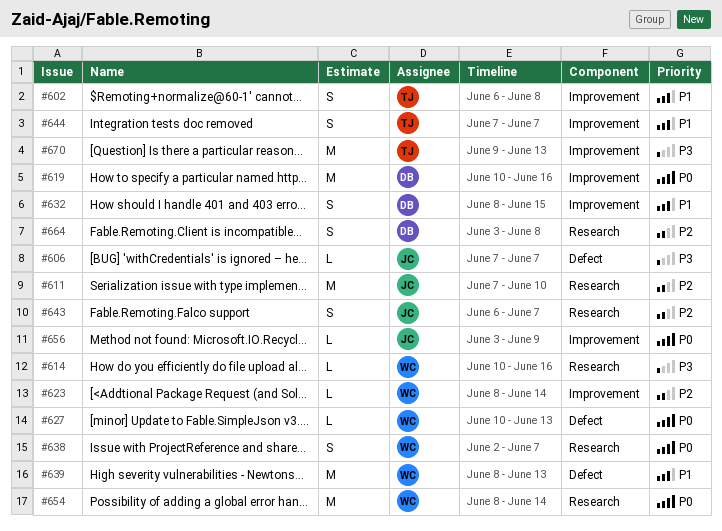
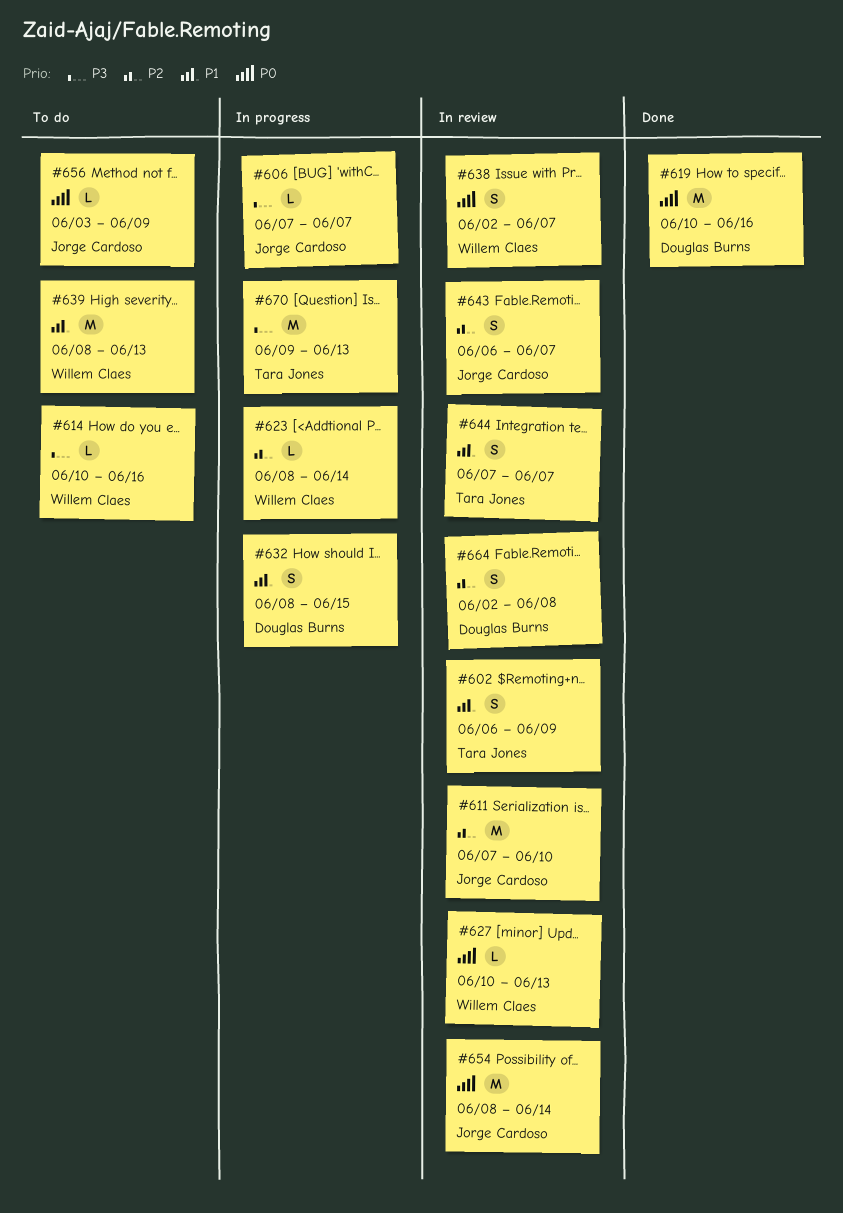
#602, due: Jun 8 -> Jun 9
#654, owner: Willem Claes -> Jorge Cardoso
#664, start: Jun 3 -> Jun 2

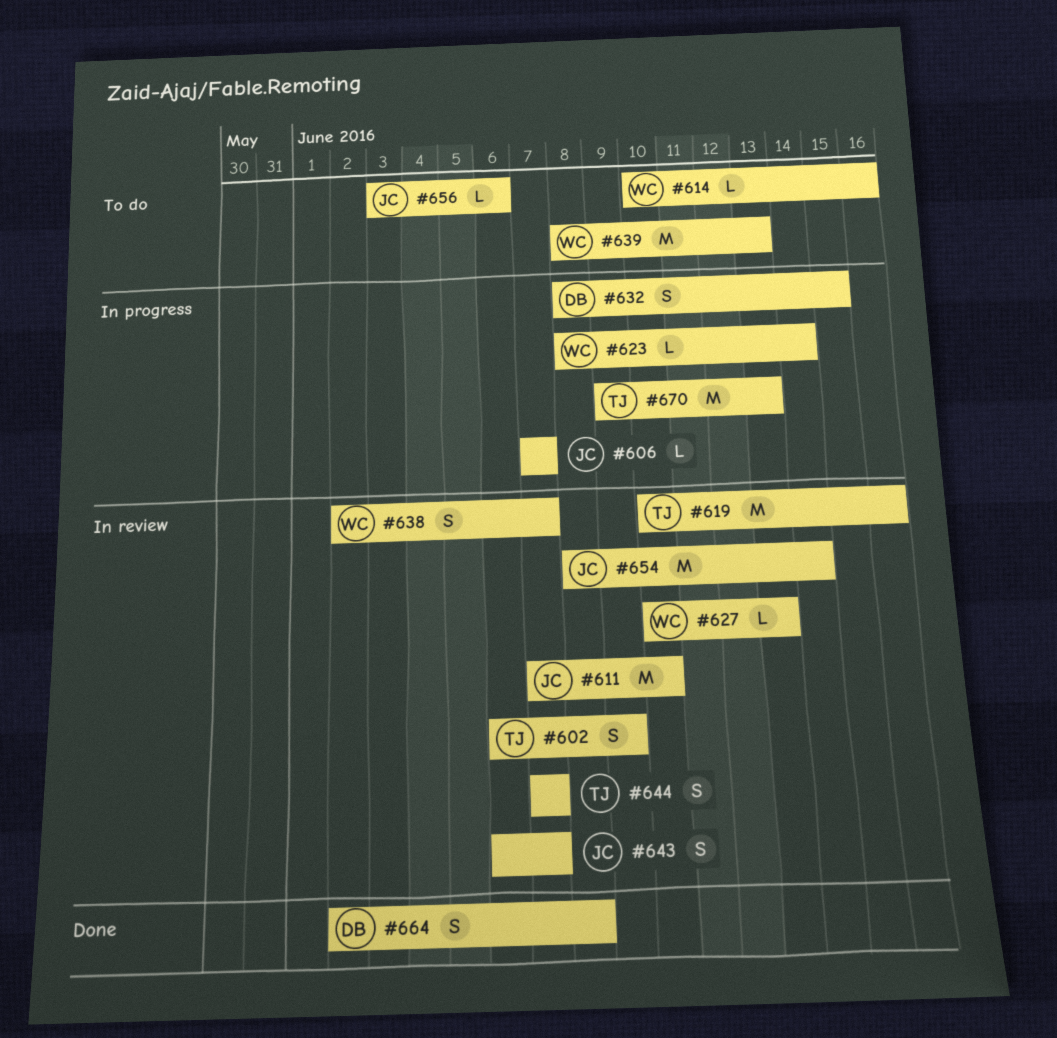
#619, status: Done -> In review
#619, owner: Douglas Burns -> Tara Jones
#656, due: Jun 9 -> Jun 6
#664, status: In review -> Done

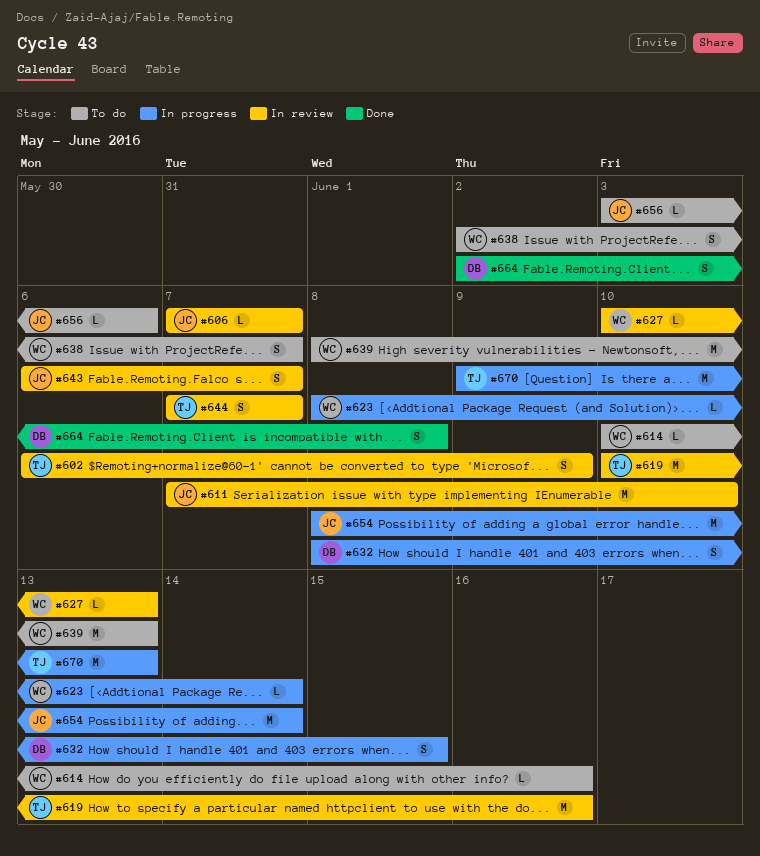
#606, status: In progress -> In review
#638, status: In review -> To do
#654, status: In review -> In progress

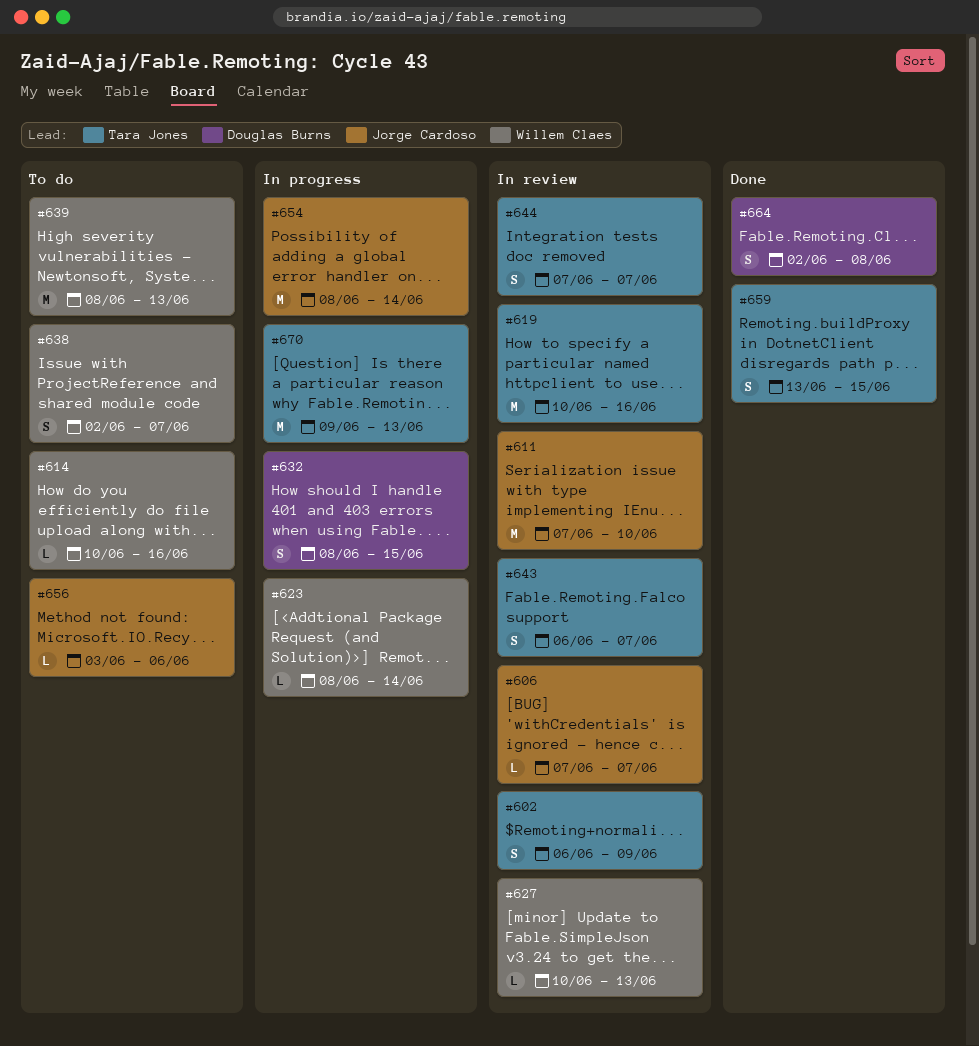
#643, owner: Jorge Cardoso -> Tara Jones
#659: none -> present

